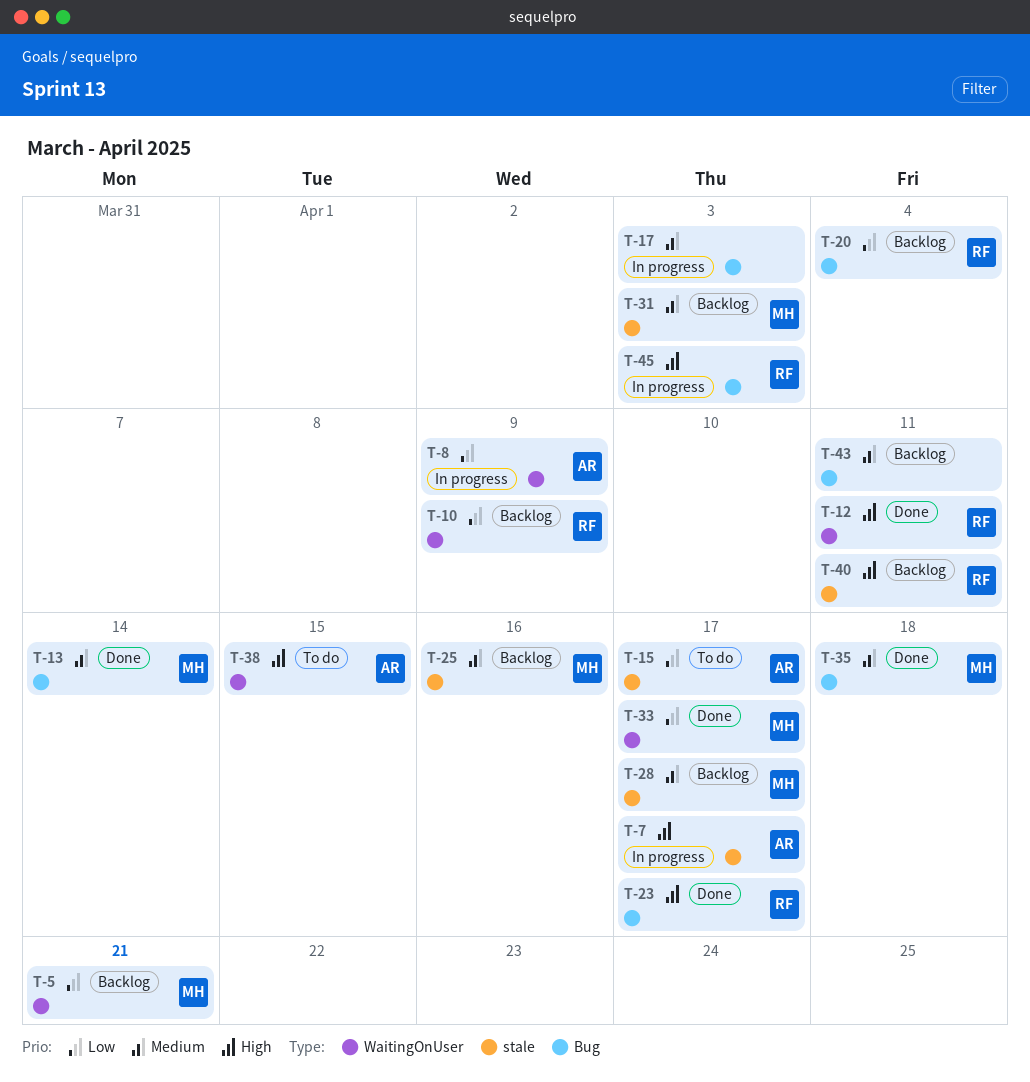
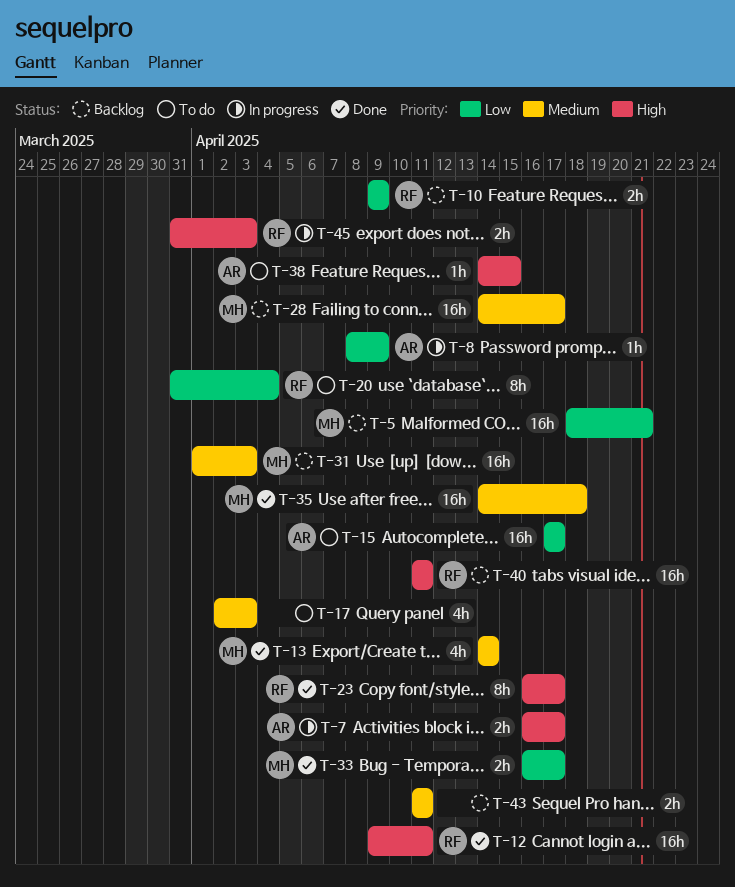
T-17, status: In progress -> To do
T-20, status: Backlog -> To do
T-25: present -> none

